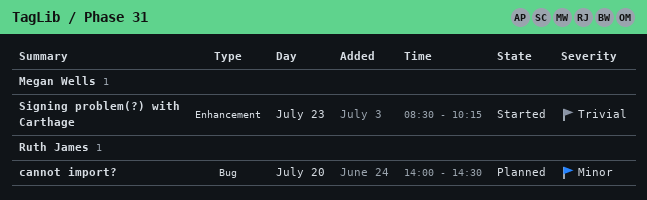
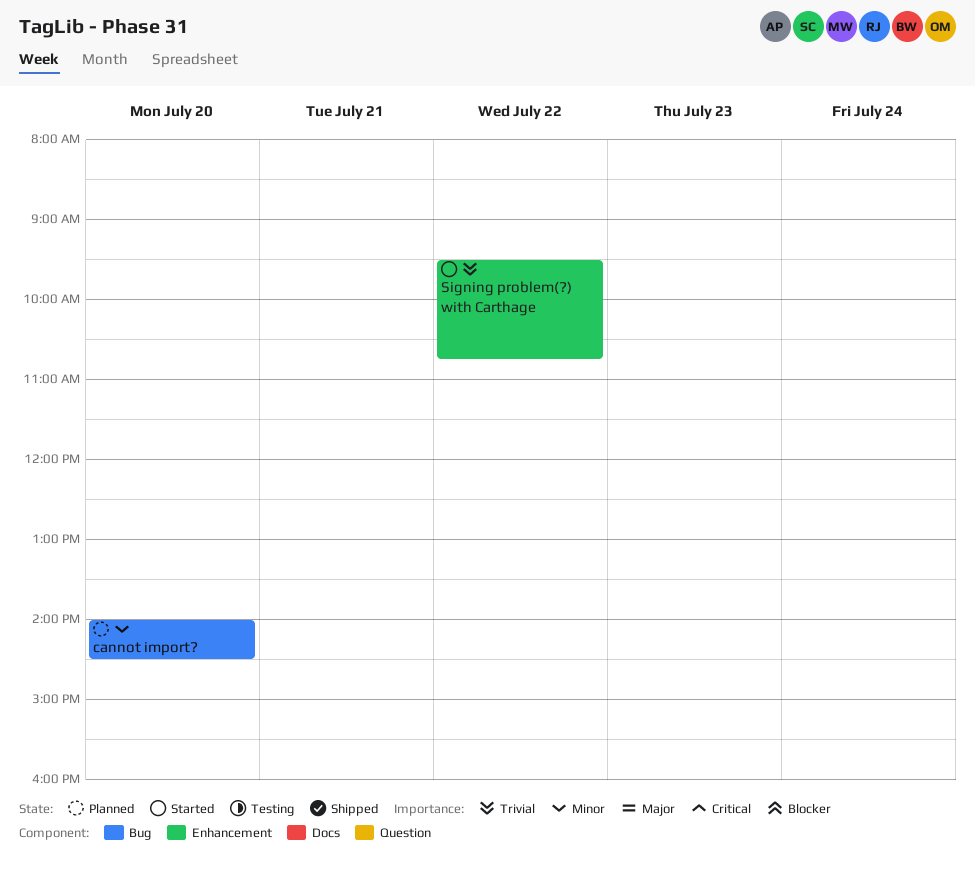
Signing problem(?) with Carthage, day: Jul 23 -> Jul 22
Signing problem(?) with Carthage, begins: 08:30 -> 09:30
Signing problem(?) with Carthage, ends: 10:15 -> 10:45

